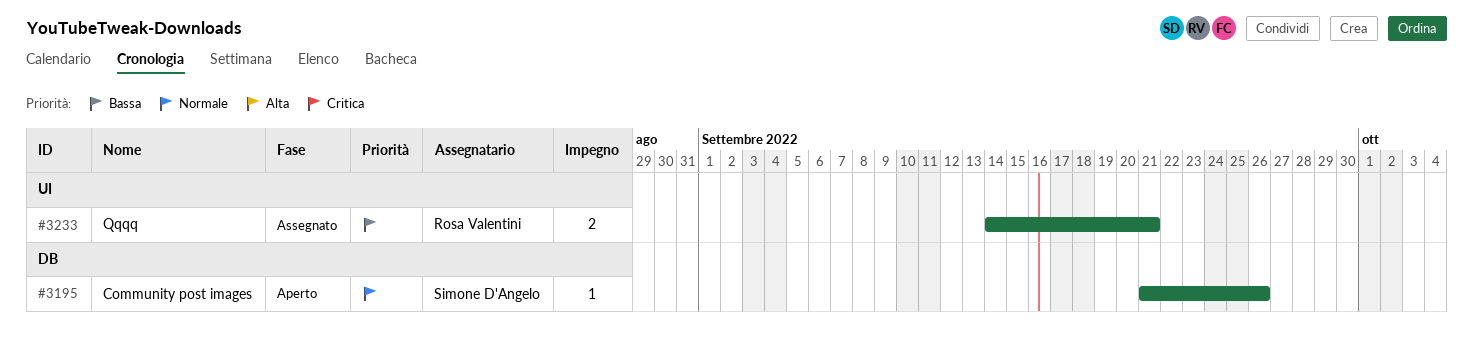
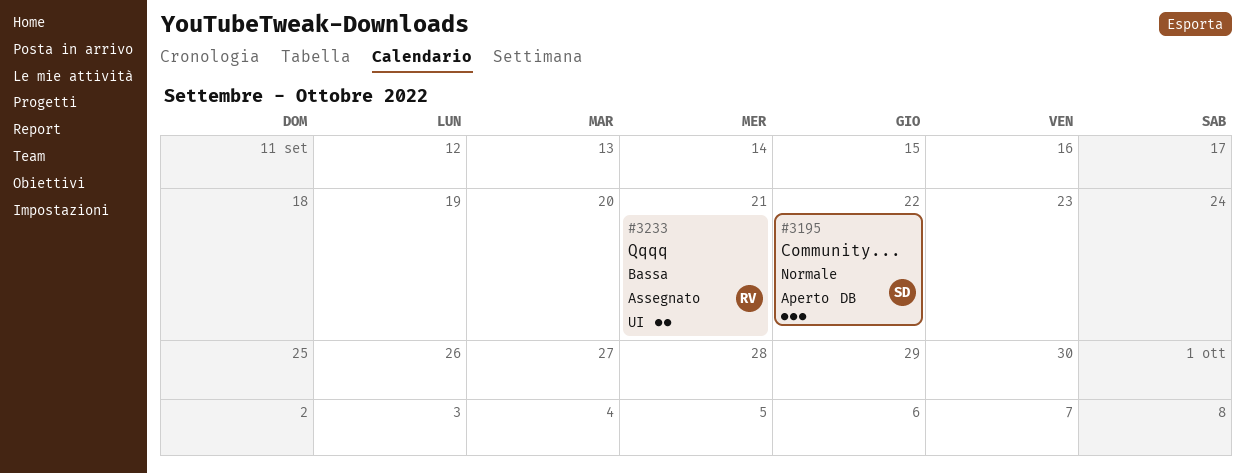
#3195, estimate: 1 -> 3
#3195, due: Sep 26 -> Sep 22

